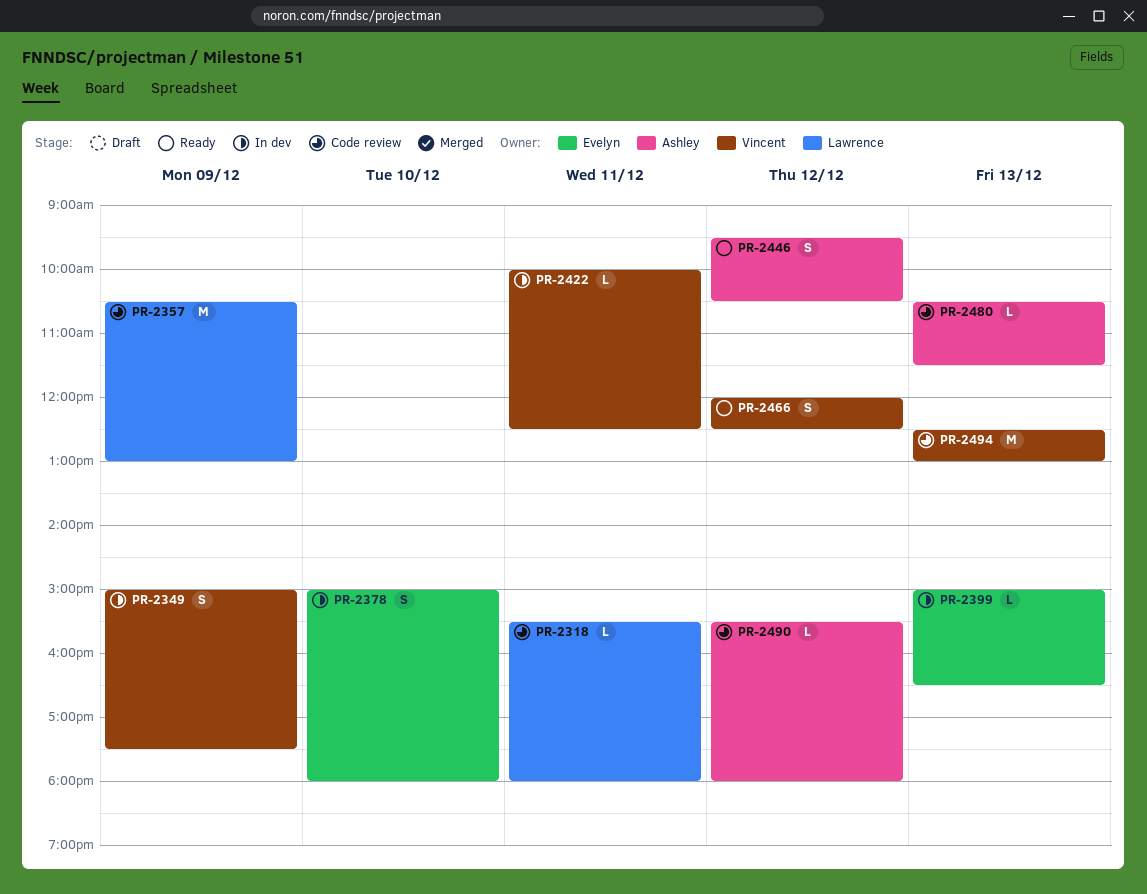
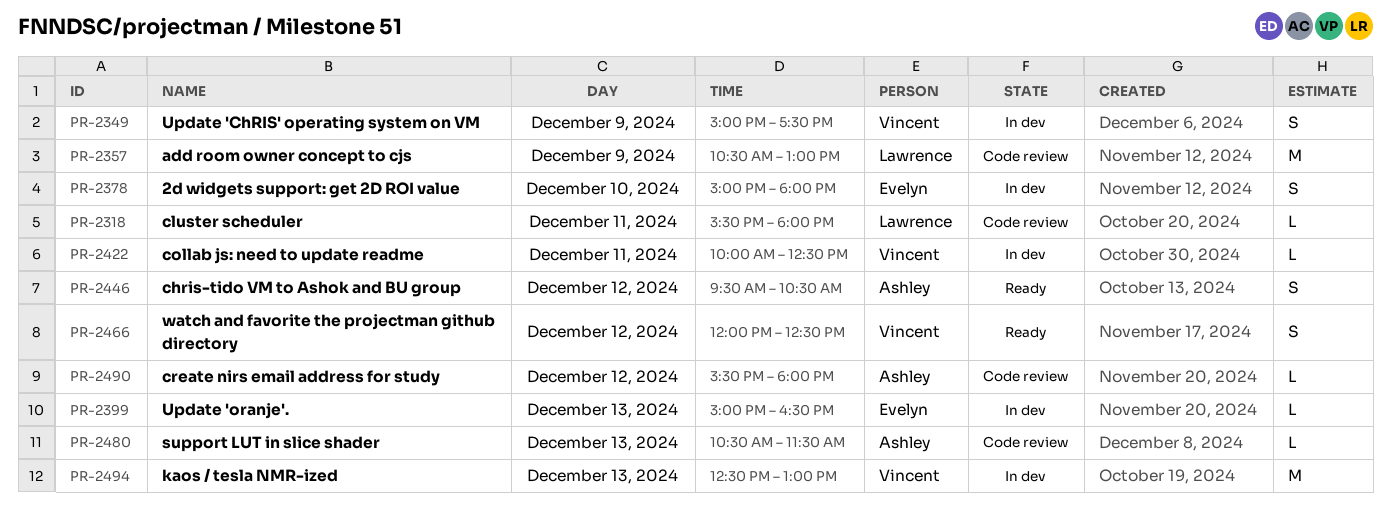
PR-2494, status: Code review -> In dev

